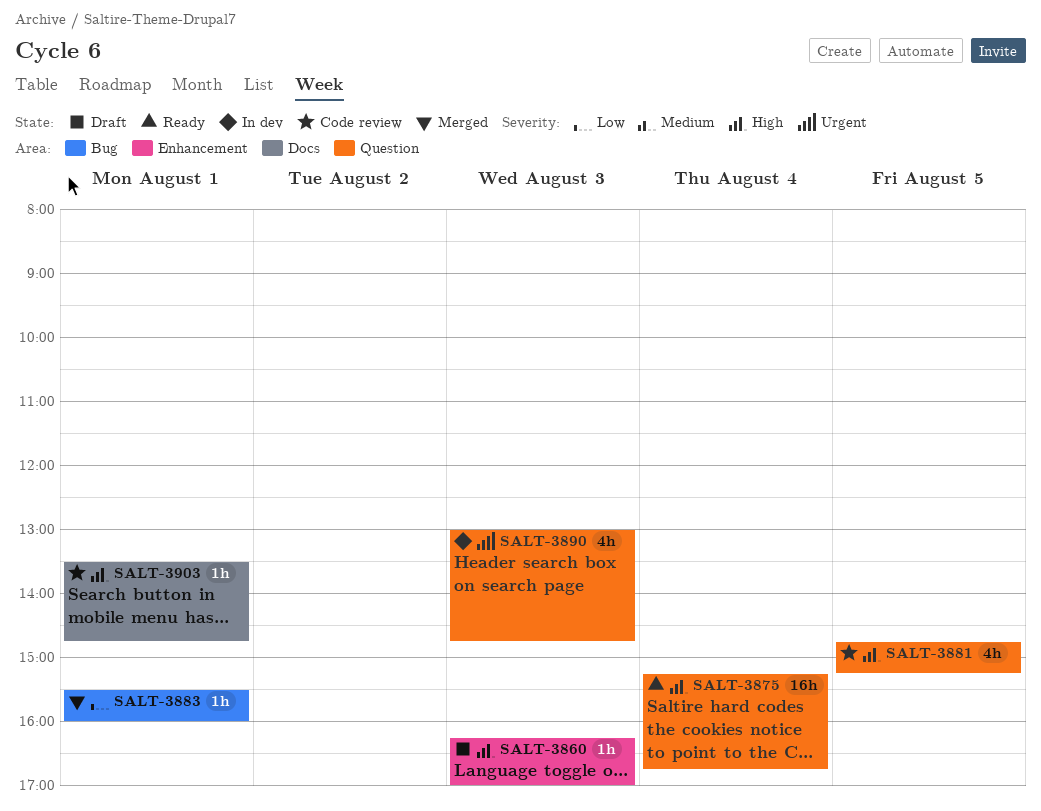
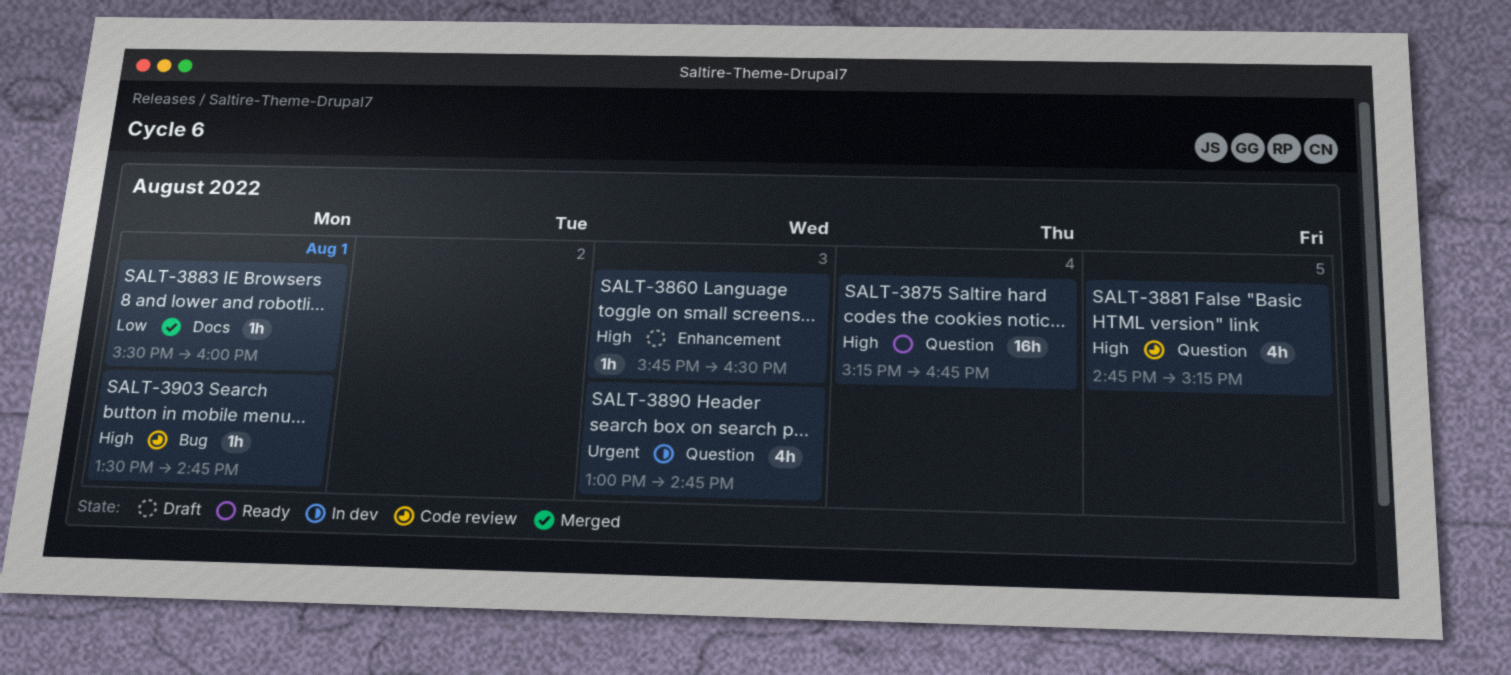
SALT-3860, begins: 16:15 -> 15:45
SALT-3860, ends: 17:00 -> 16:30
SALT-3883, label: Bug -> Docs
SALT-3903, label: Docs -> Bug

